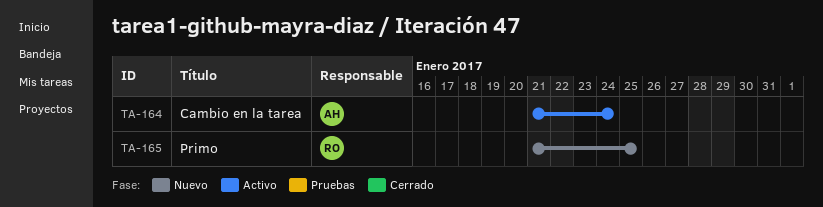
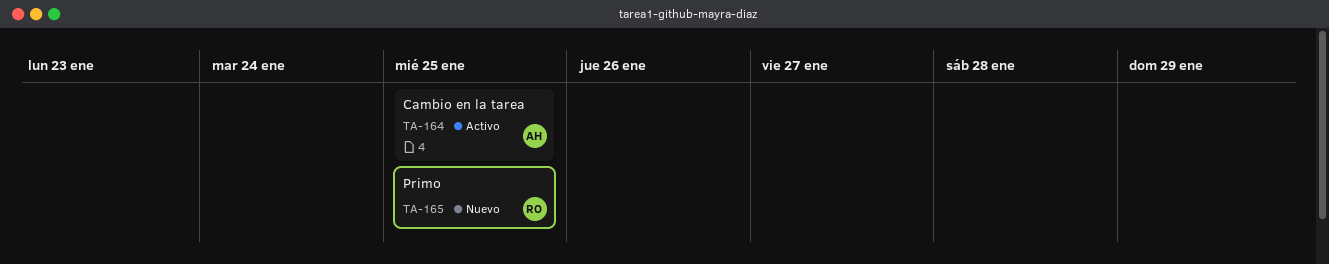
TA-164, due: Jan 24 -> Jan 25

